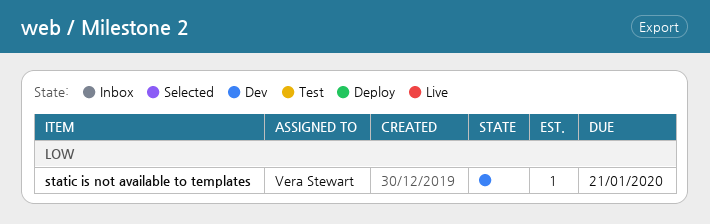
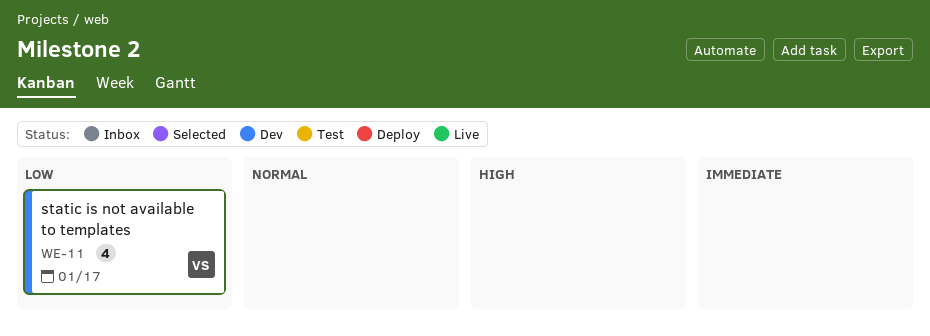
static is not available to templates, estimate: 1 -> 4
static is not available to templates, due: Jan 21 -> Jan 17

